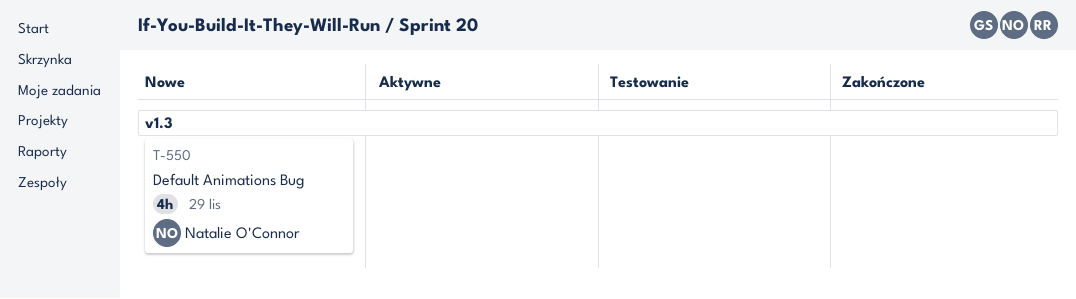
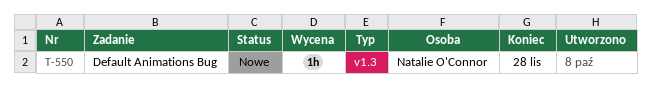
T-550, estimate: 4h -> 1h
T-550, due: Nov 29 -> Nov 28

